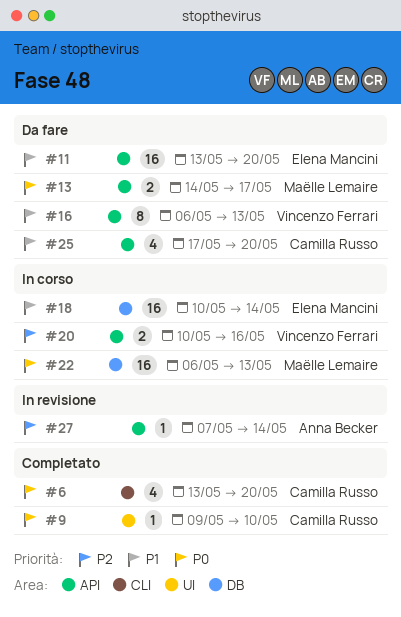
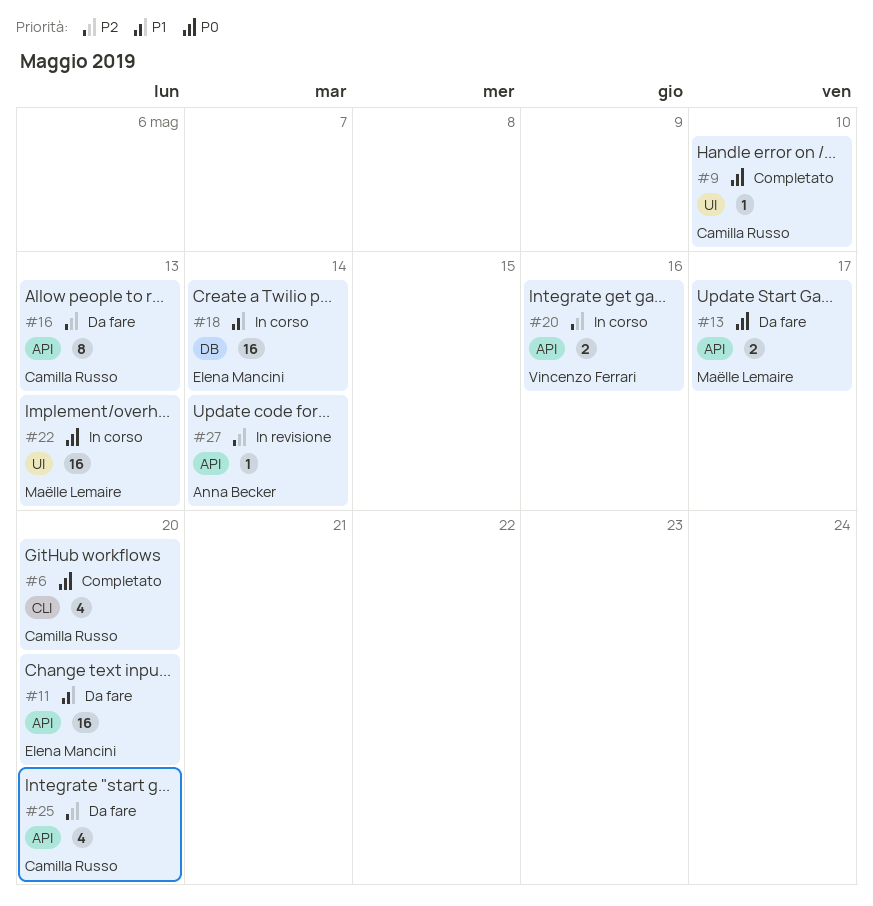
#16, owner: Vincenzo Ferrari -> Camilla Russo
#16, priority: P1 -> P2
#22, label: DB -> UI
#25, priority: P1 -> P2

